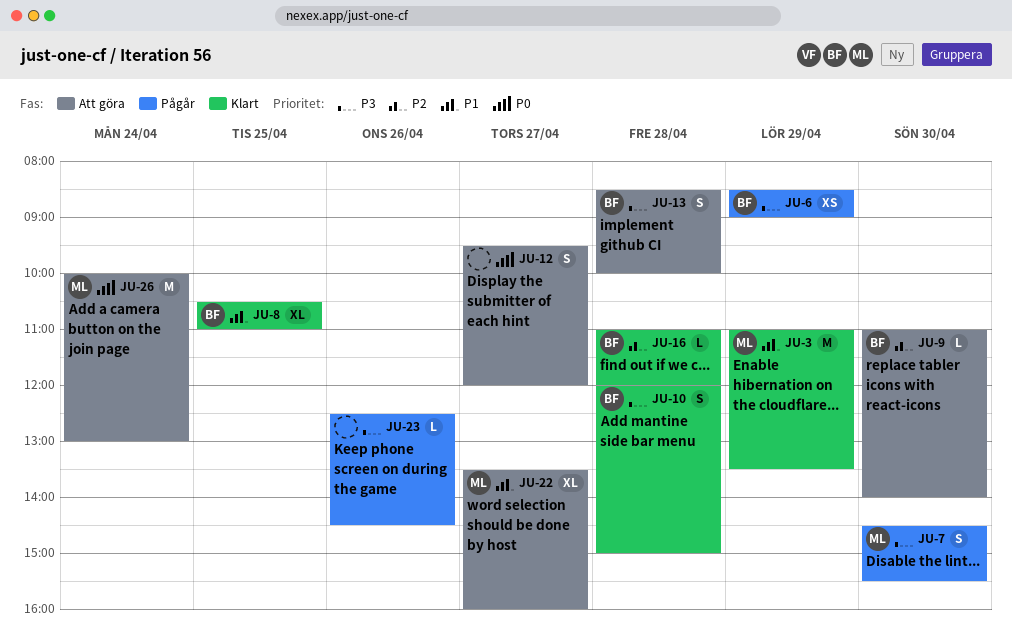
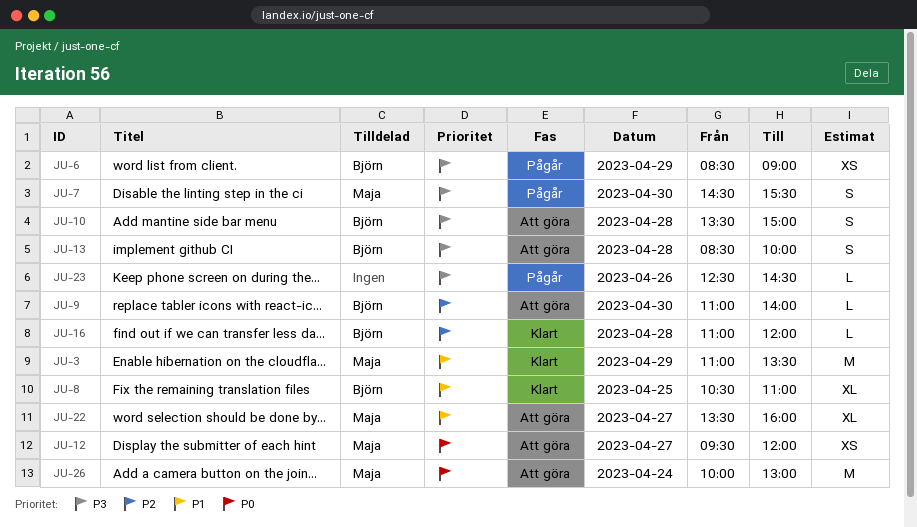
JU-10, status: Klart -> Att göra
JU-10, begins: 12:00 -> 13:30
JU-12, owner: none -> Maja
JU-12, estimate: S -> XS

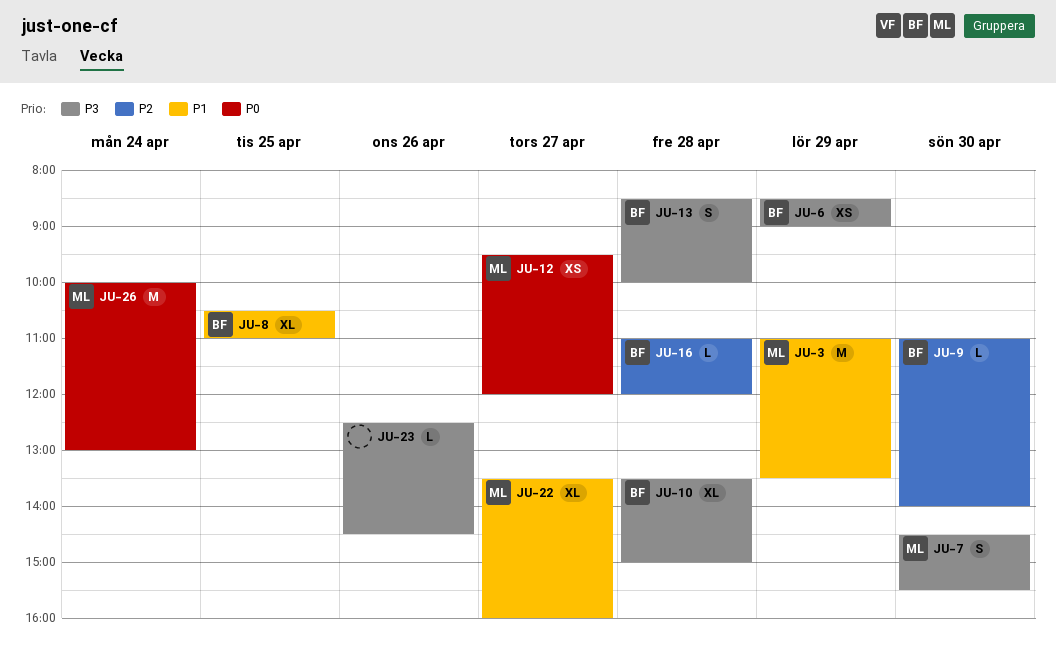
JU-10, estimate: S -> XL

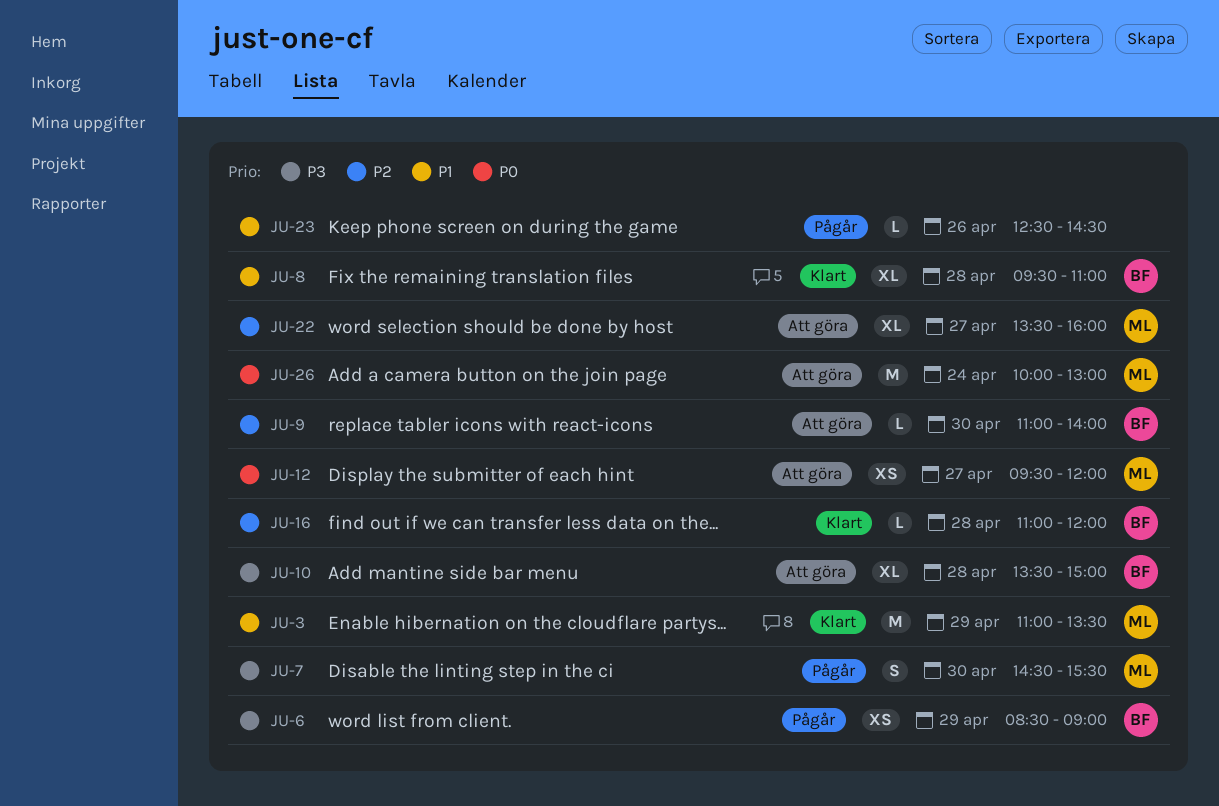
JU-8, day: Apr 25 -> Apr 28
JU-8, begins: 10:30 -> 09:30
JU-13: present -> none
JU-22, priority: P1 -> P2
JU-23, priority: P3 -> P1

